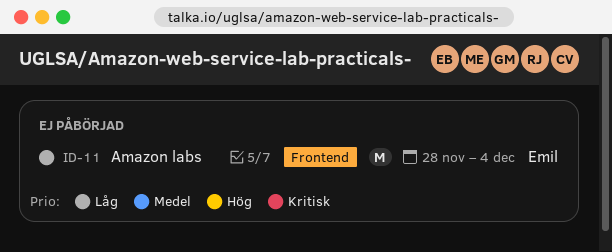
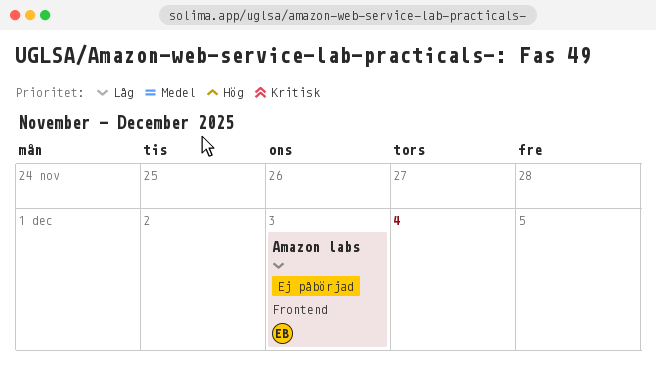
Amazon labs, due: Dec 4 -> Dec 3

